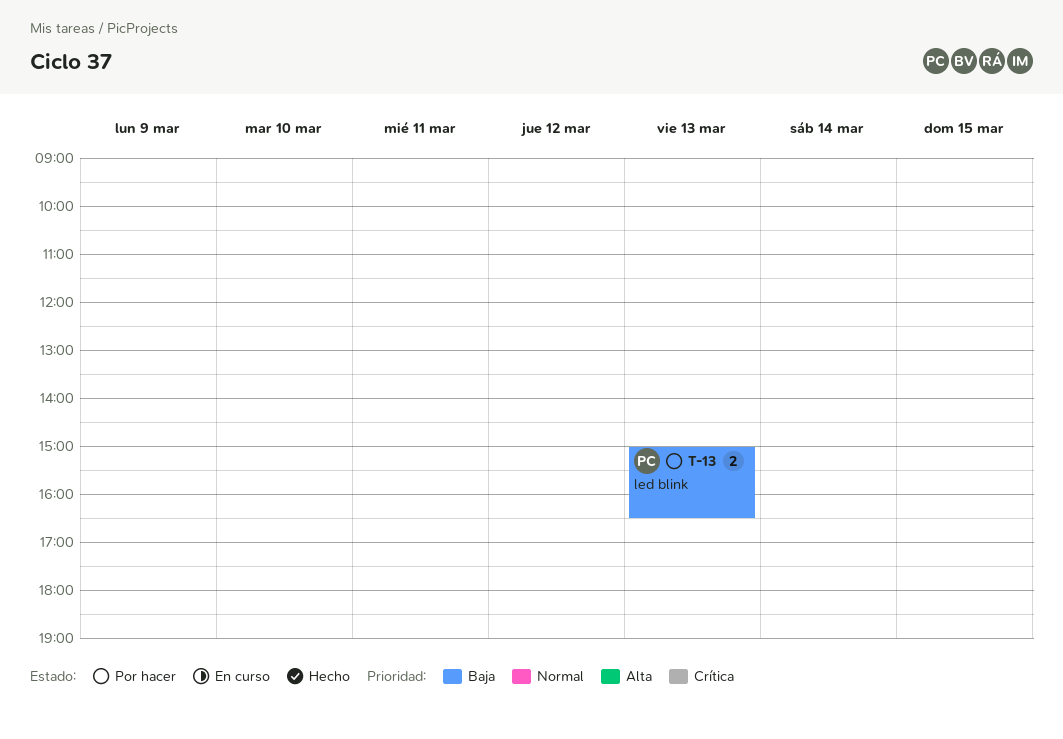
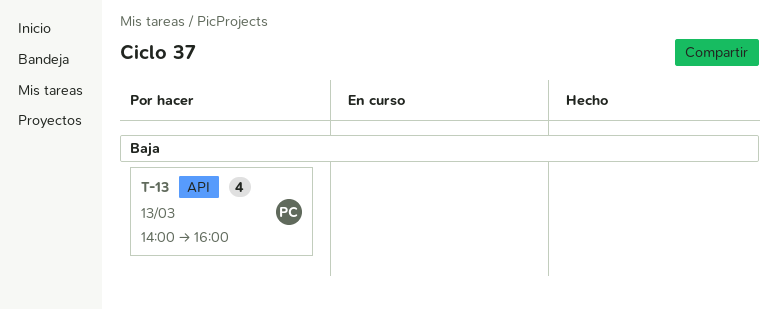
T-13, estimate: 2 -> 4
T-13, begins: 15:00 -> 14:00
T-13, ends: 16:30 -> 16:00

